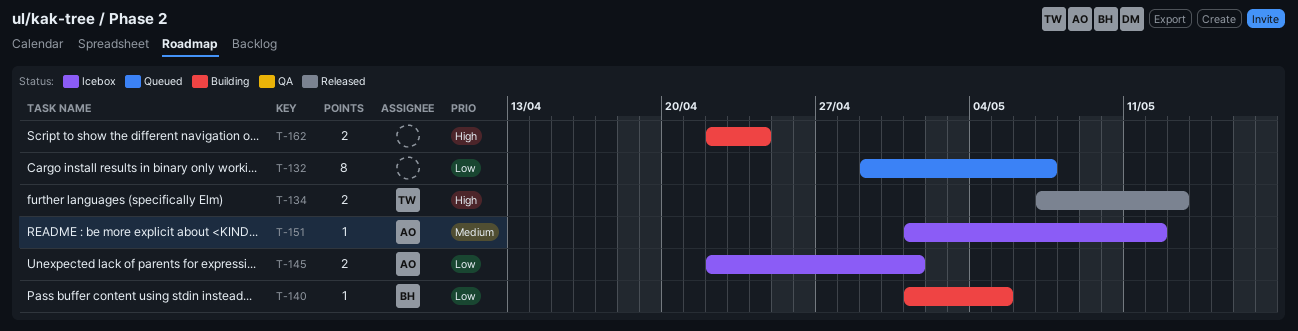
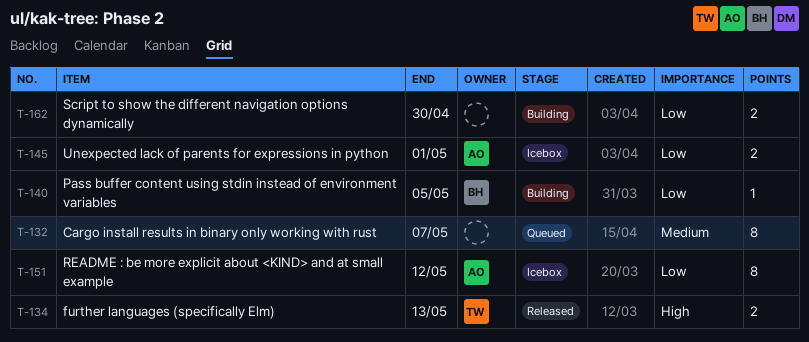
T-132, priority: Low -> Medium
T-151, priority: Medium -> Low
T-151, estimate: 1 -> 8
T-162, priority: High -> Low
T-162, due: Apr 24 -> Apr 30

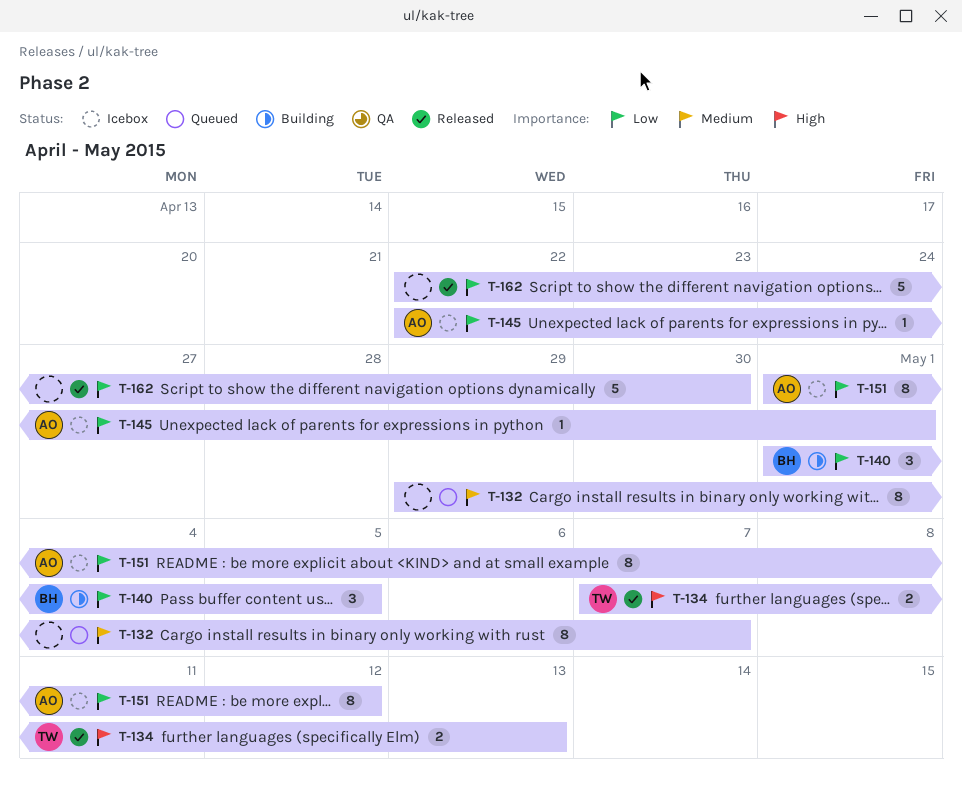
T-140, estimate: 1 -> 3
T-145, estimate: 2 -> 1
T-162, status: Building -> Released
T-162, estimate: 2 -> 5

